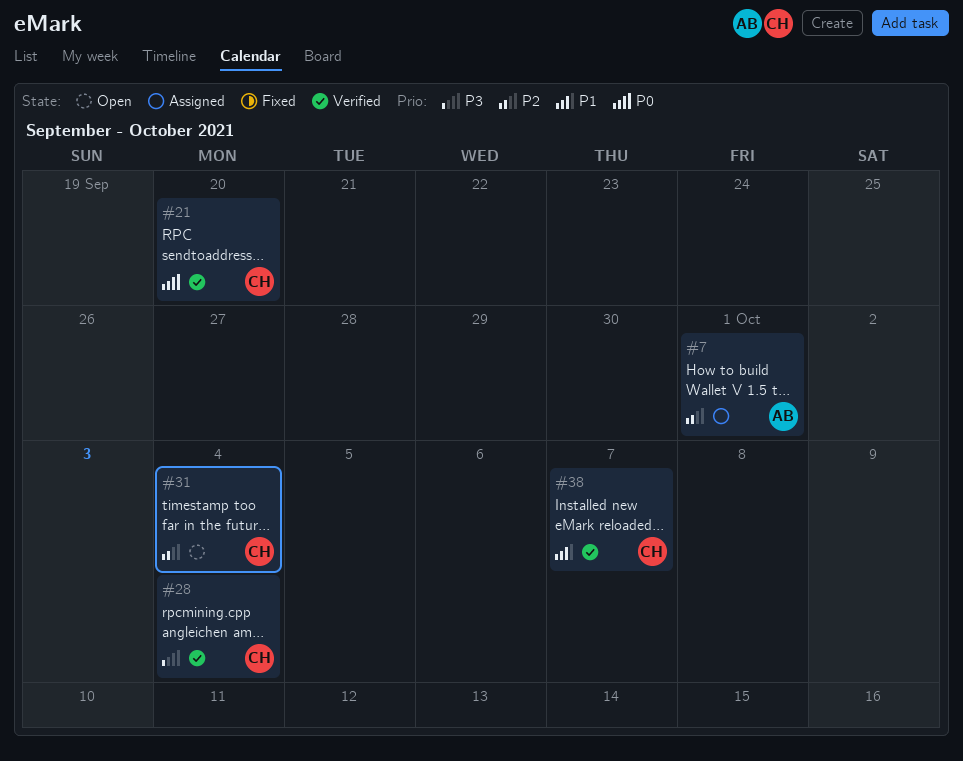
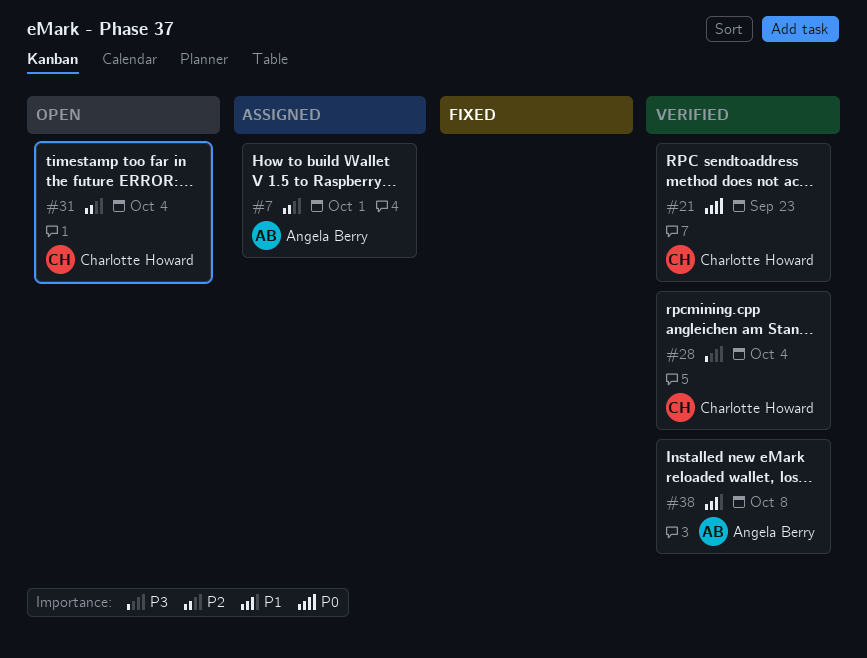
#21, due: Sep 20 -> Sep 23
#38, owner: Charlotte Howard -> Angela Berry
#38, due: Oct 7 -> Oct 8

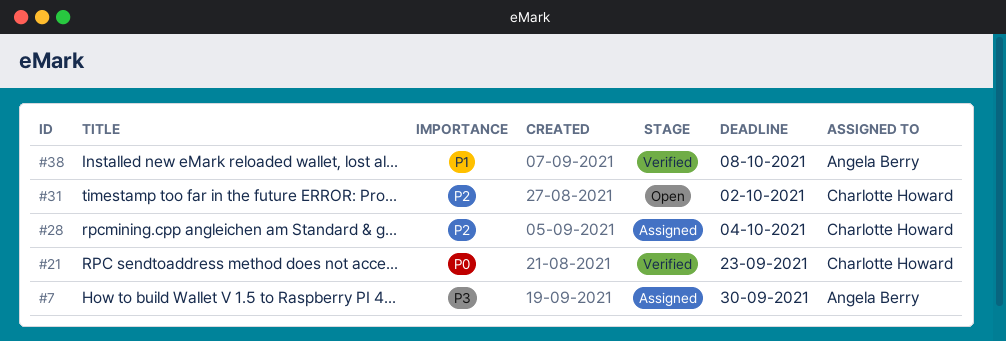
#7, priority: P2 -> P3
#7, due: Oct 1 -> Sep 30
#28, status: Verified -> Assigned
#28, priority: P3 -> P2
#31, due: Oct 4 -> Oct 2

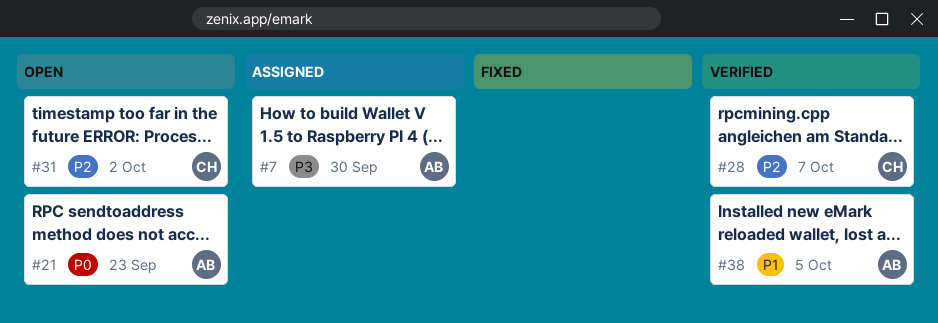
#21, status: Verified -> Open
#21, owner: Charlotte Howard -> Angela Berry
#28, status: Assigned -> Verified
#28, due: Oct 4 -> Oct 7
#38, due: Oct 8 -> Oct 5

